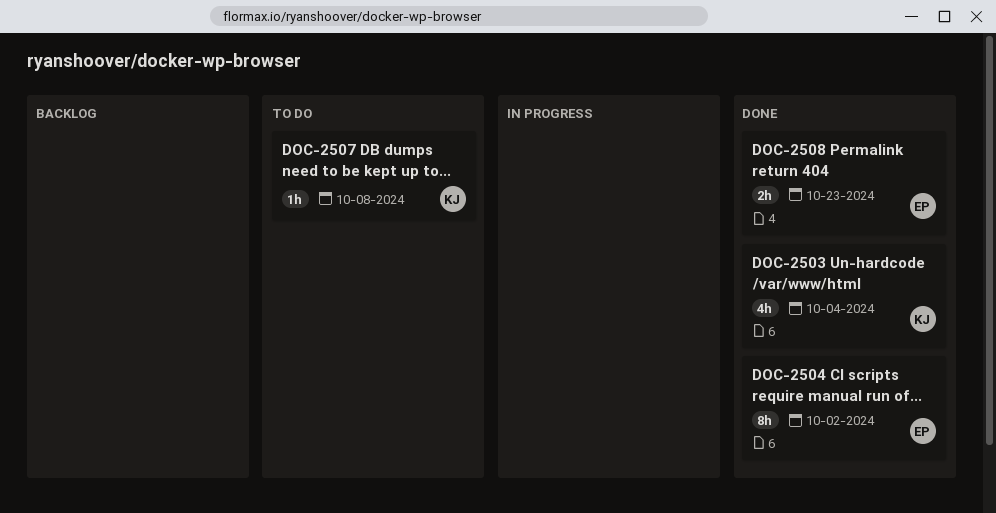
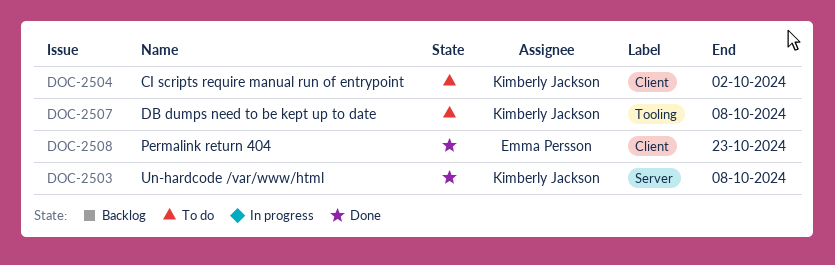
DOC-2503, due: Oct 4 -> Oct 8
DOC-2504, status: Done -> To do
DOC-2504, owner: Emma Persson -> Kimberly Jackson

